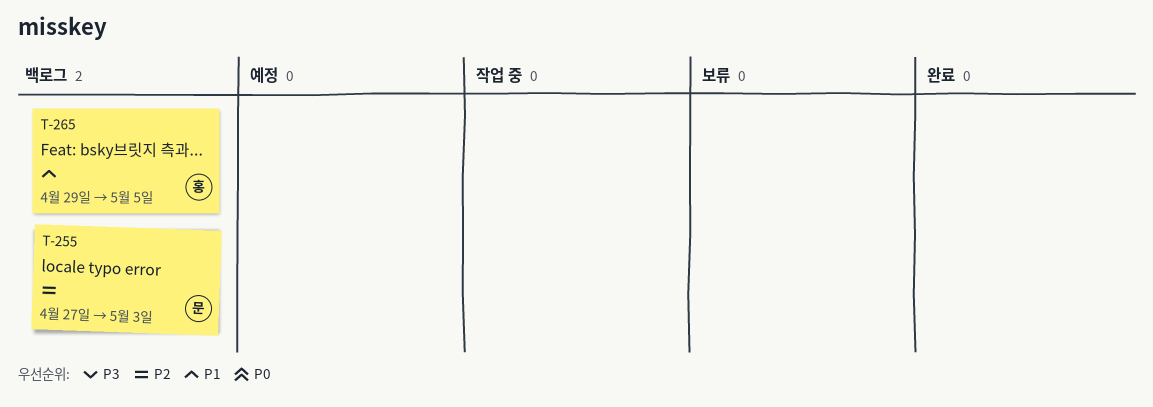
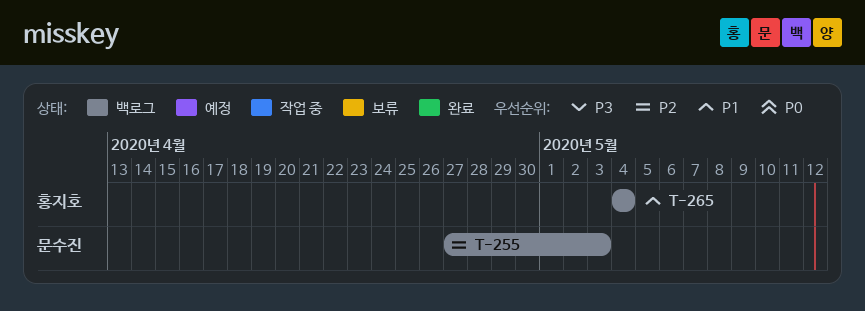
T-265, start: Apr 29 -> May 4
T-265, due: May 5 -> May 4

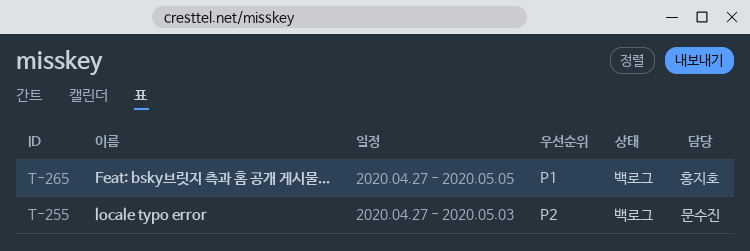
T-265, start: May 4 -> Apr 27
T-265, due: May 4 -> May 5

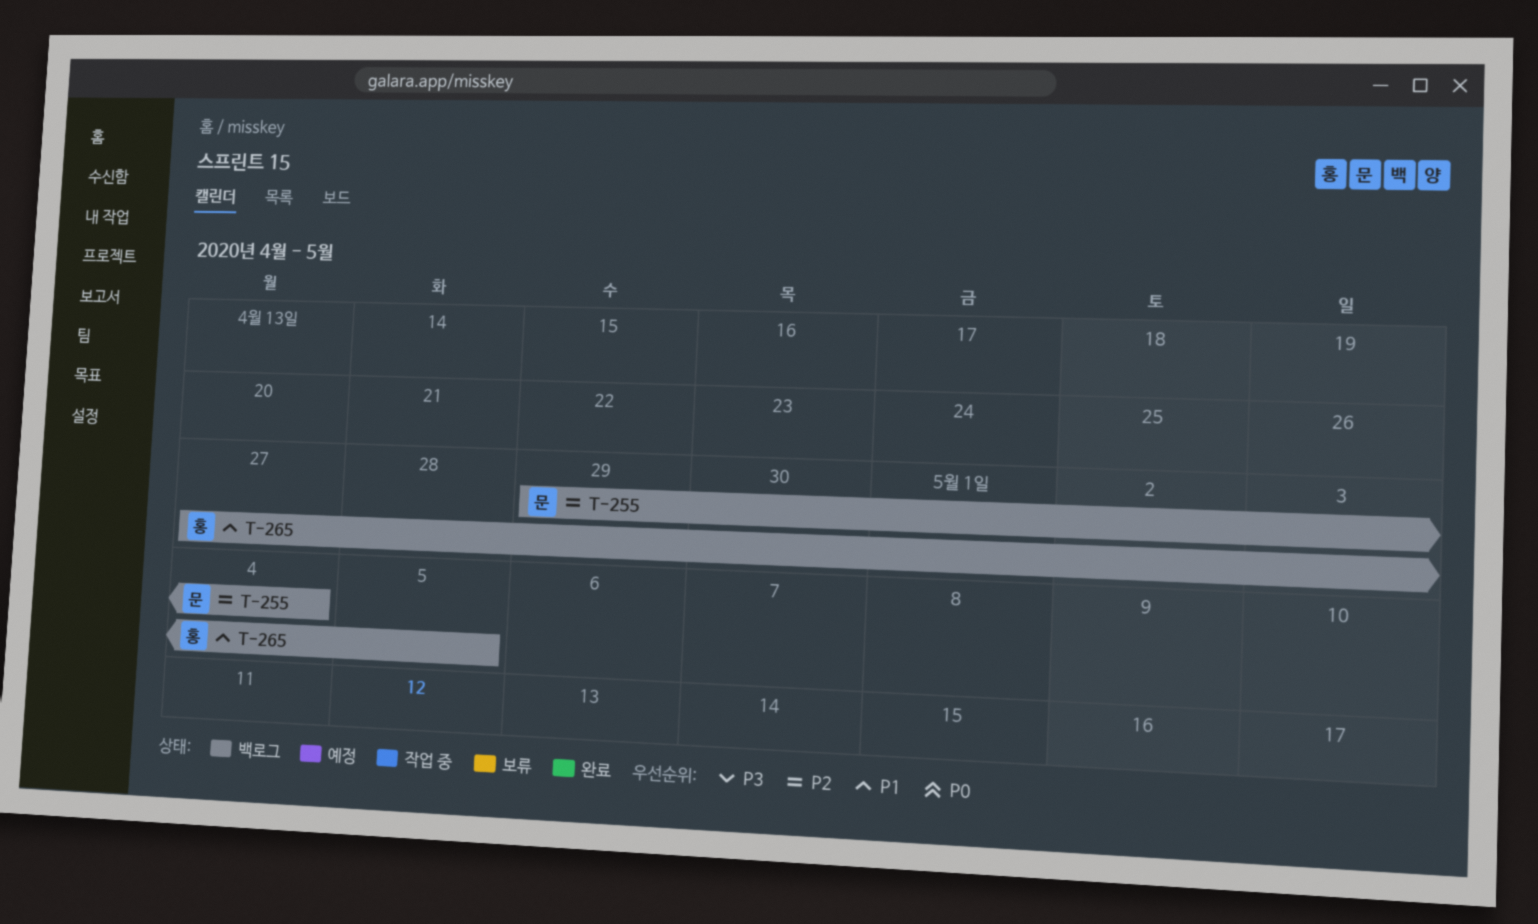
T-255, start: Apr 27 -> Apr 29
T-255, due: May 3 -> May 4

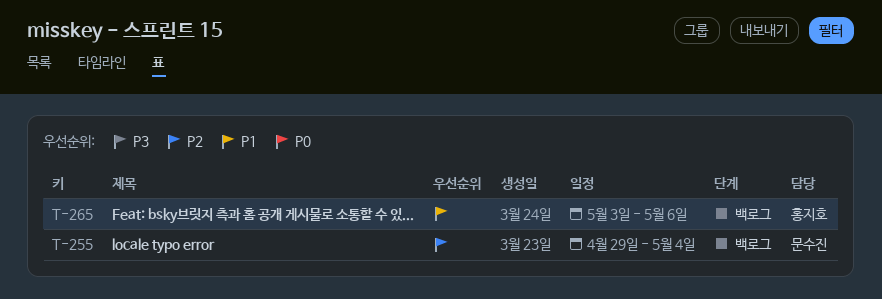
T-265, start: Apr 27 -> May 3
T-265, due: May 5 -> May 6

